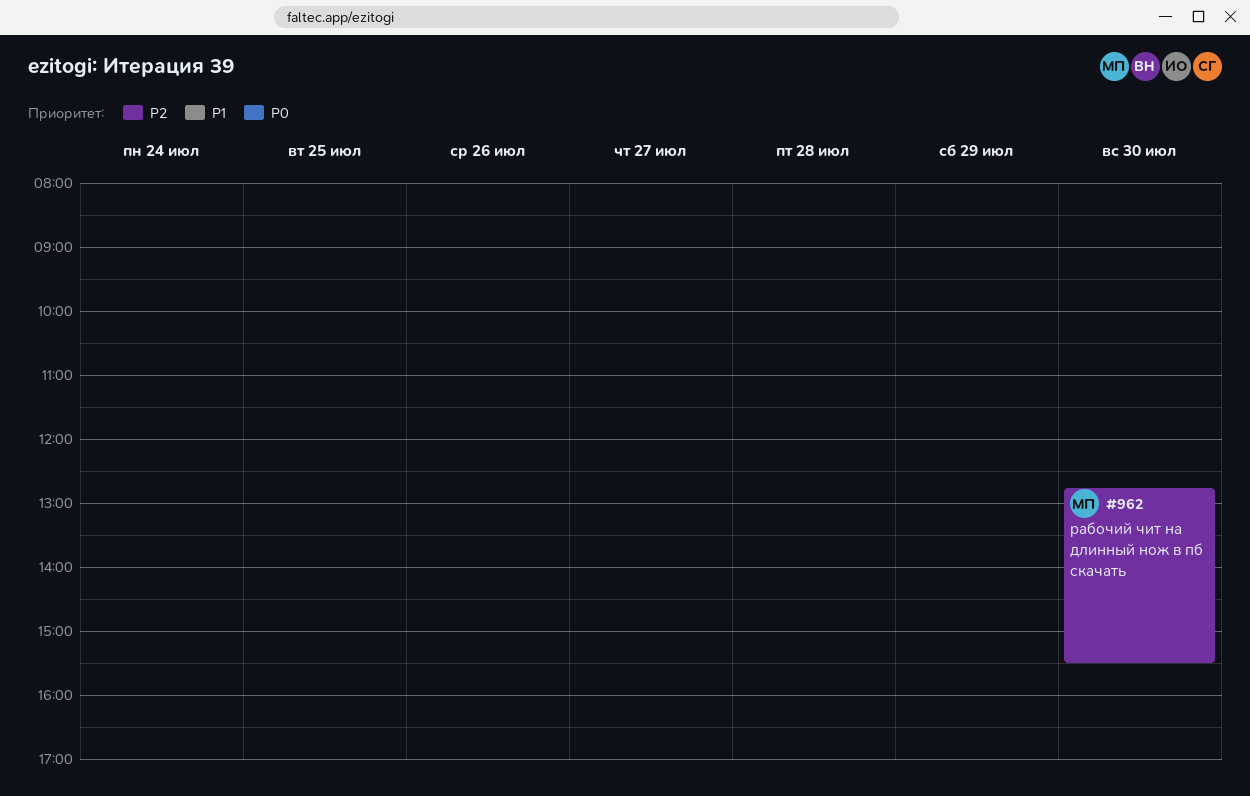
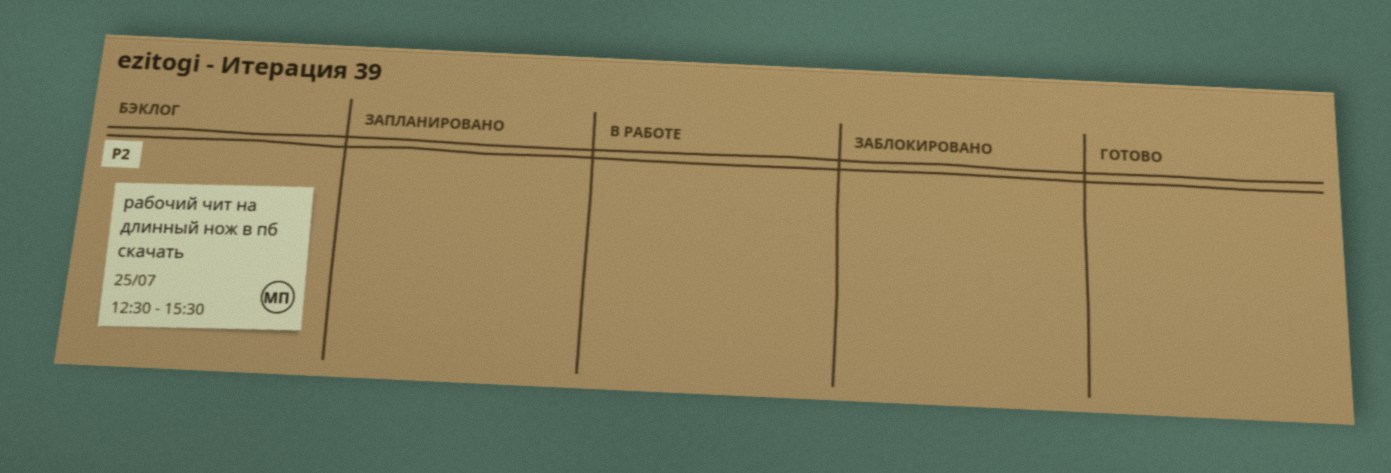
рабочий чит на длинный нож в пб скачать, day: Jul 30 -> Jul 25
рабочий чит на длинный нож в пб скачать, begins: 12:45 -> 12:30

